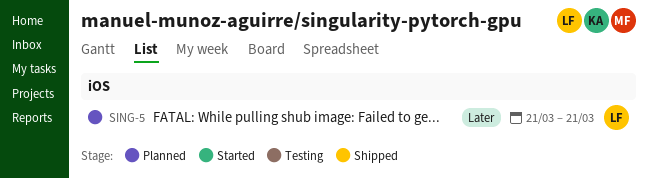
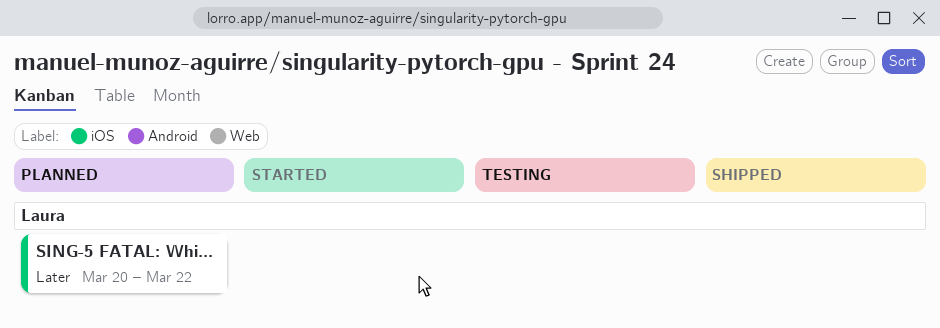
SING-5, start: Mar 21 -> Mar 20
SING-5, due: Mar 21 -> Mar 22

